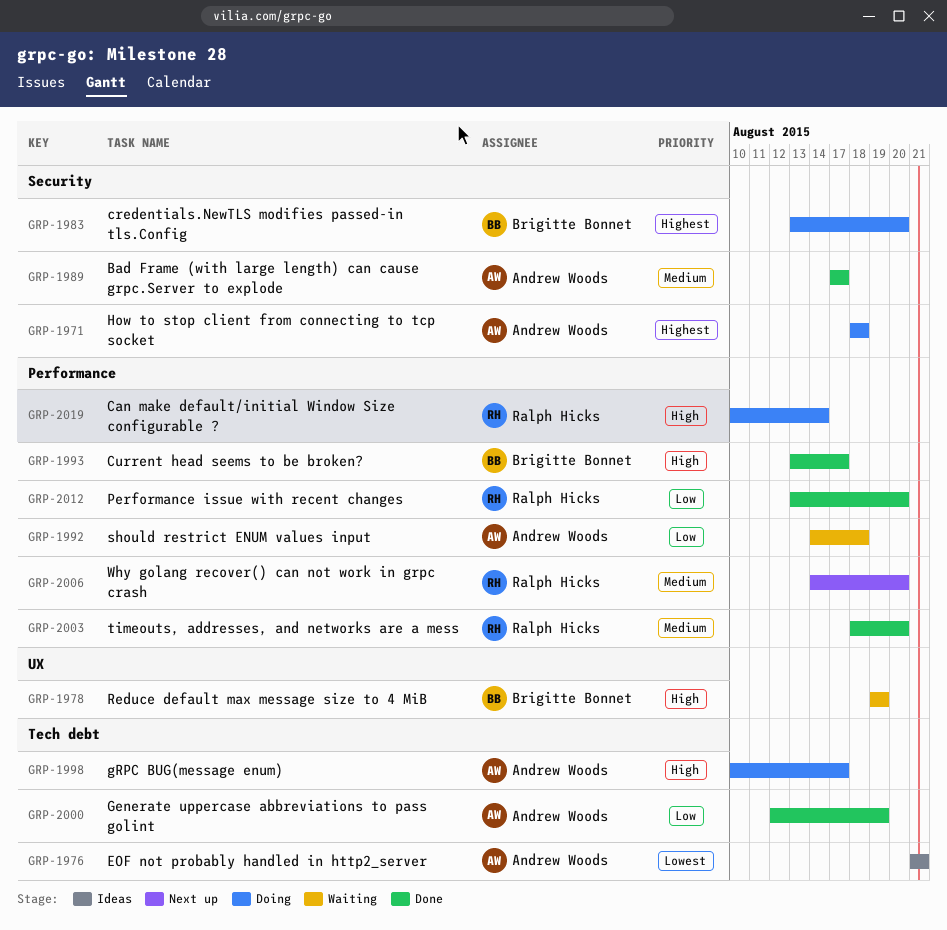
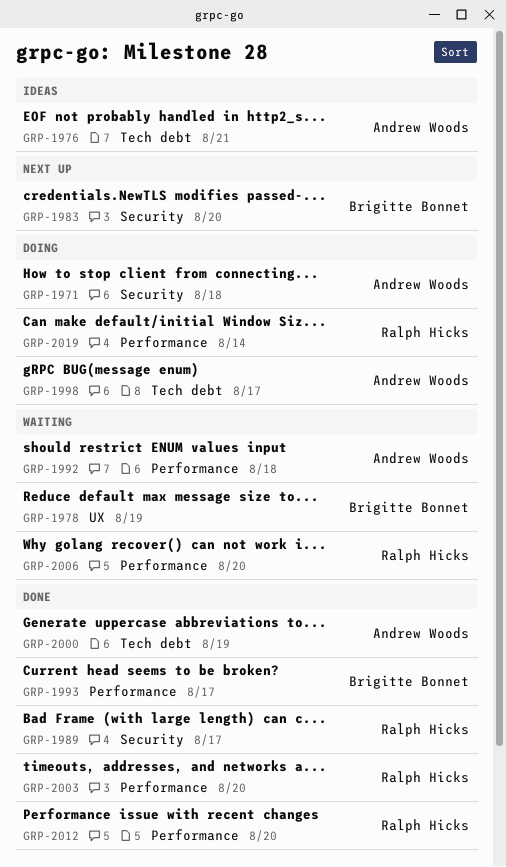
GRP-1983, status: Doing -> Next up
GRP-1989, owner: Andrew Woods -> Ralph Hicks
GRP-2006, status: Next up -> Waiting

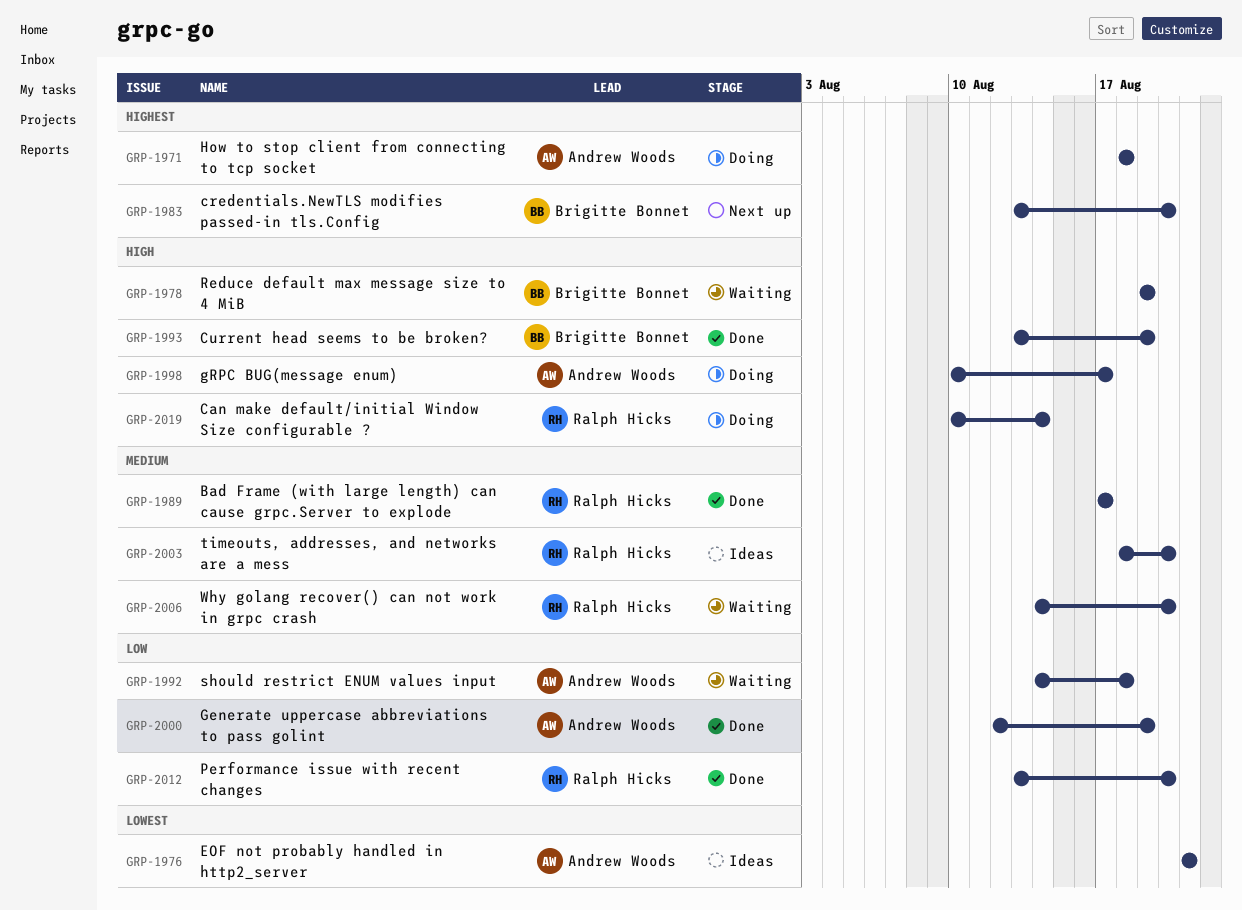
GRP-1993, due: Aug 17 -> Aug 19
GRP-2003, status: Done -> Ideas

